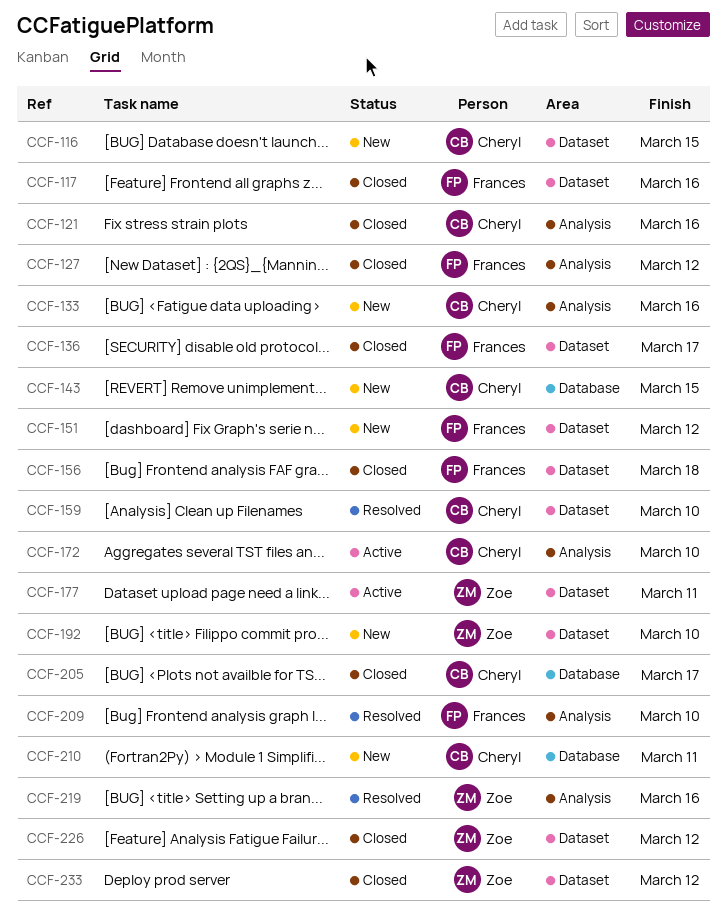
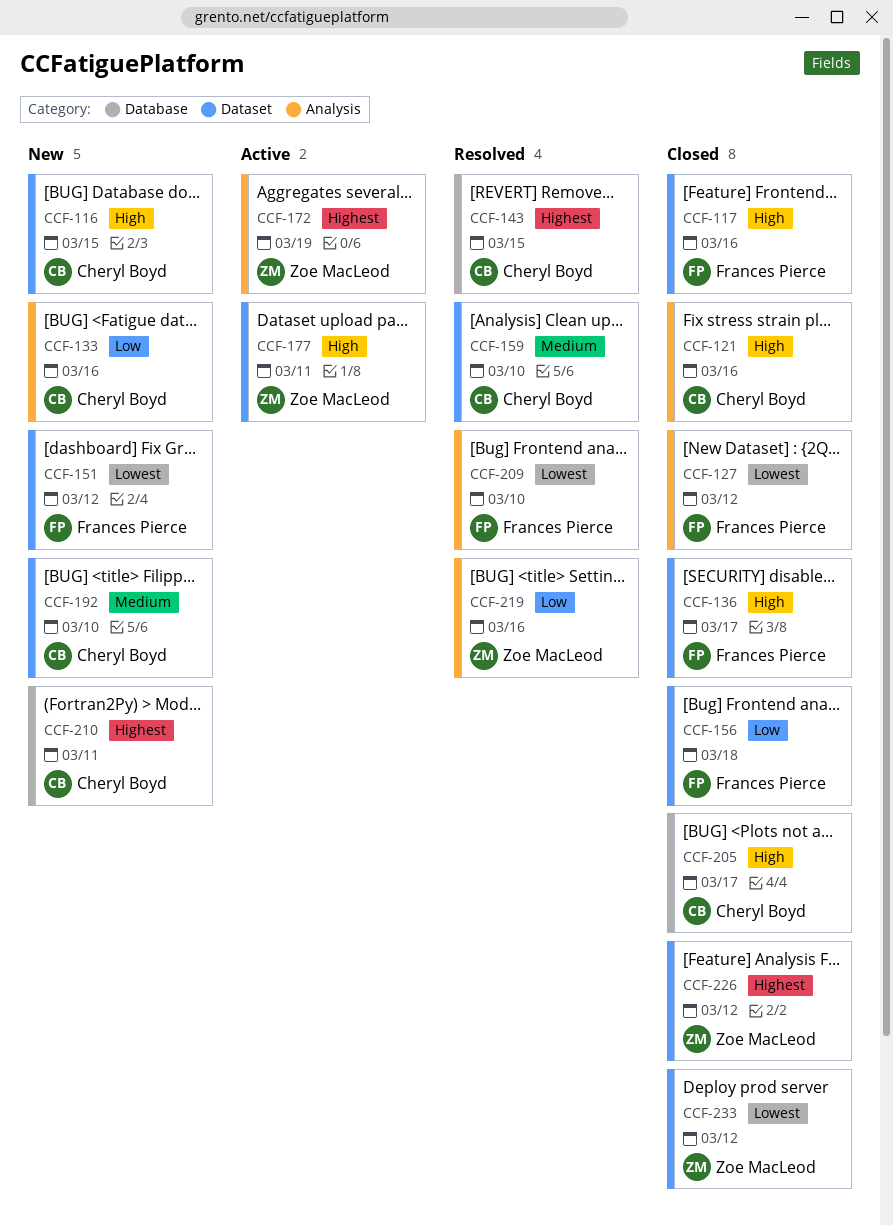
CCF-143, status: New -> Resolved
CCF-172, owner: Cheryl Boyd -> Zoe MacLeod
CCF-172, due: Mar 10 -> Mar 19
CCF-192, owner: Zoe MacLeod -> Cheryl Boyd

